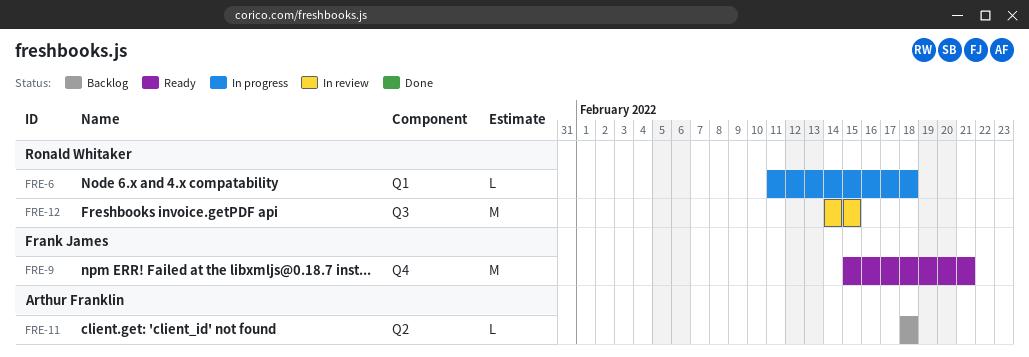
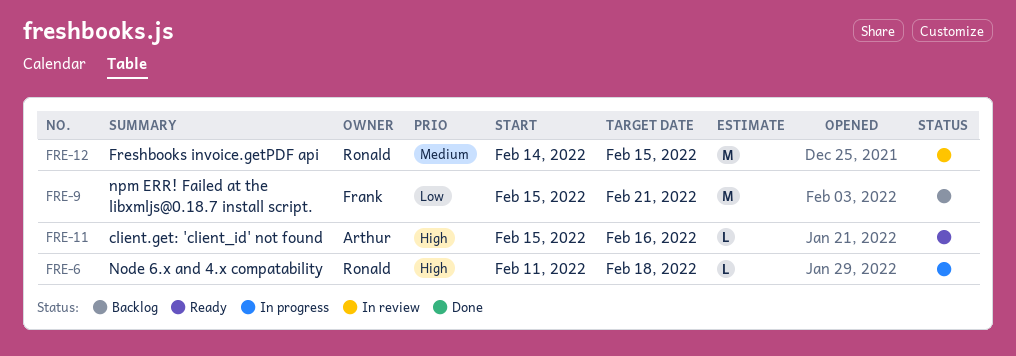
FRE-9, status: Ready -> Backlog
FRE-11, status: Backlog -> Ready
FRE-11, start: Feb 18 -> Feb 15
FRE-11, due: Feb 18 -> Feb 16

